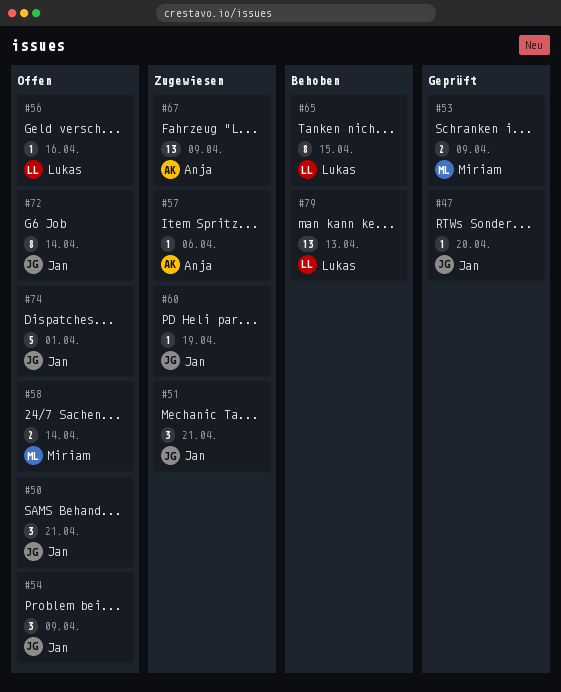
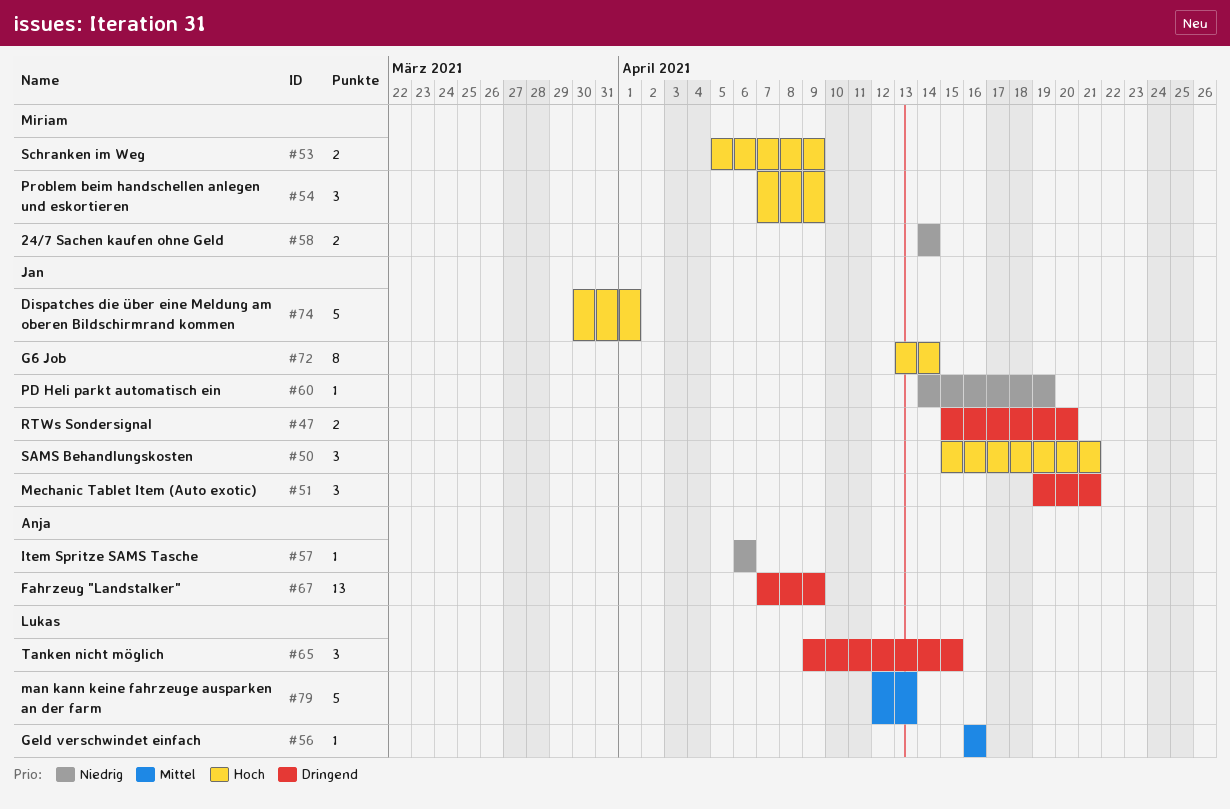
#47, estimate: 1 -> 2
#54, owner: Jan -> Miriam
#65, estimate: 8 -> 3
#79, estimate: 13 -> 5

